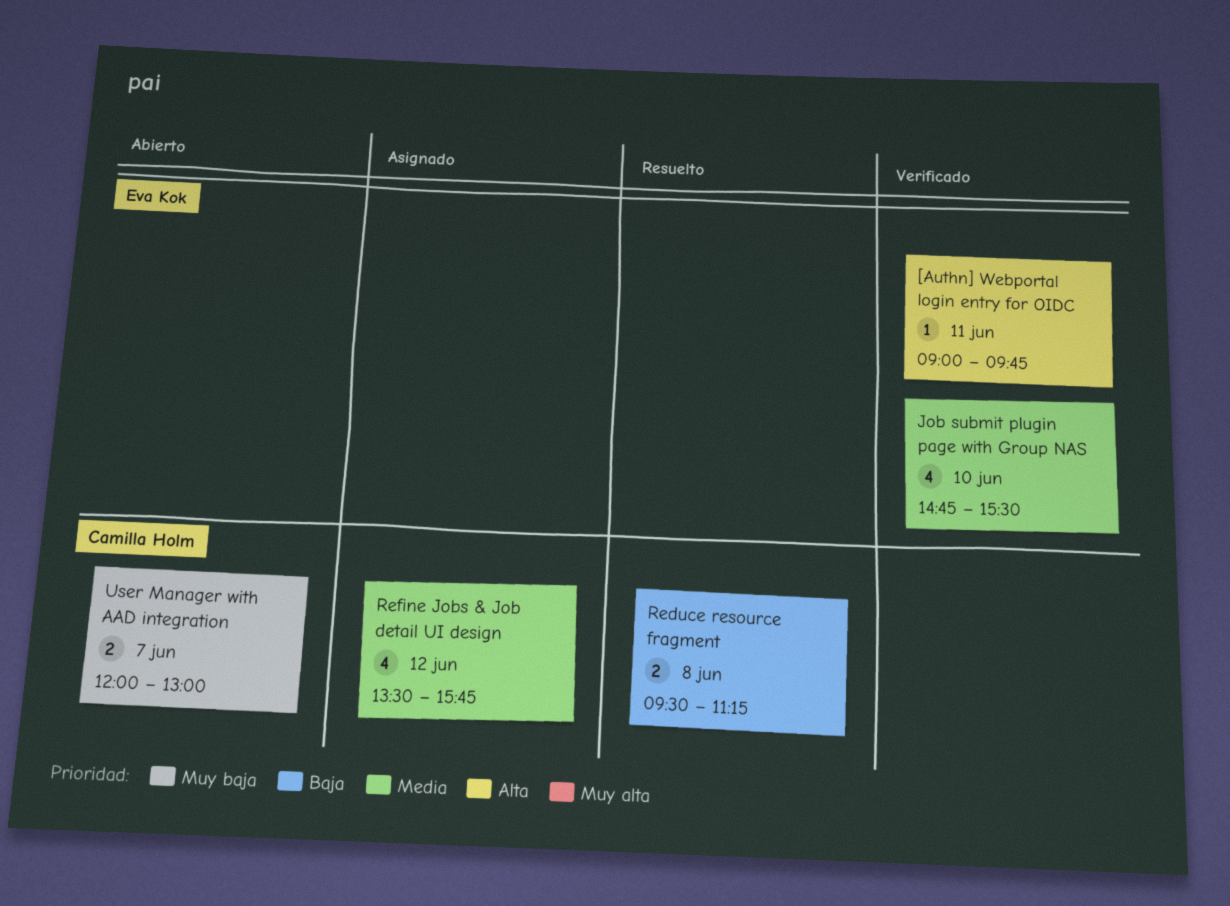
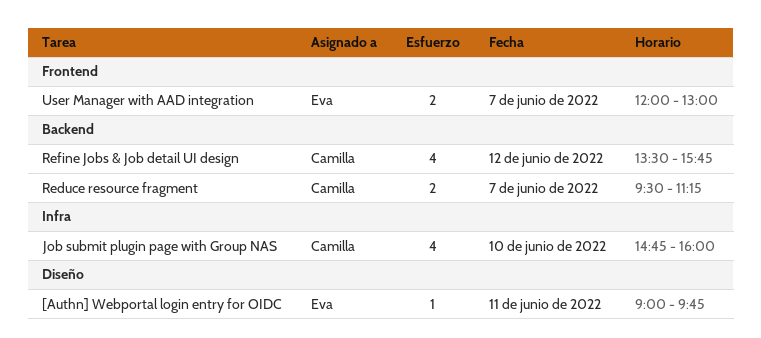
Job submit plugin page with Group NAS, owner: Eva Kok -> Camilla Holm
Job submit plugin page with Group NAS, ends: 15:30 -> 16:00
Reduce resource fragment, day: Jun 8 -> Jun 7
User Manager with AAD integration, owner: Camilla Holm -> Eva Kok

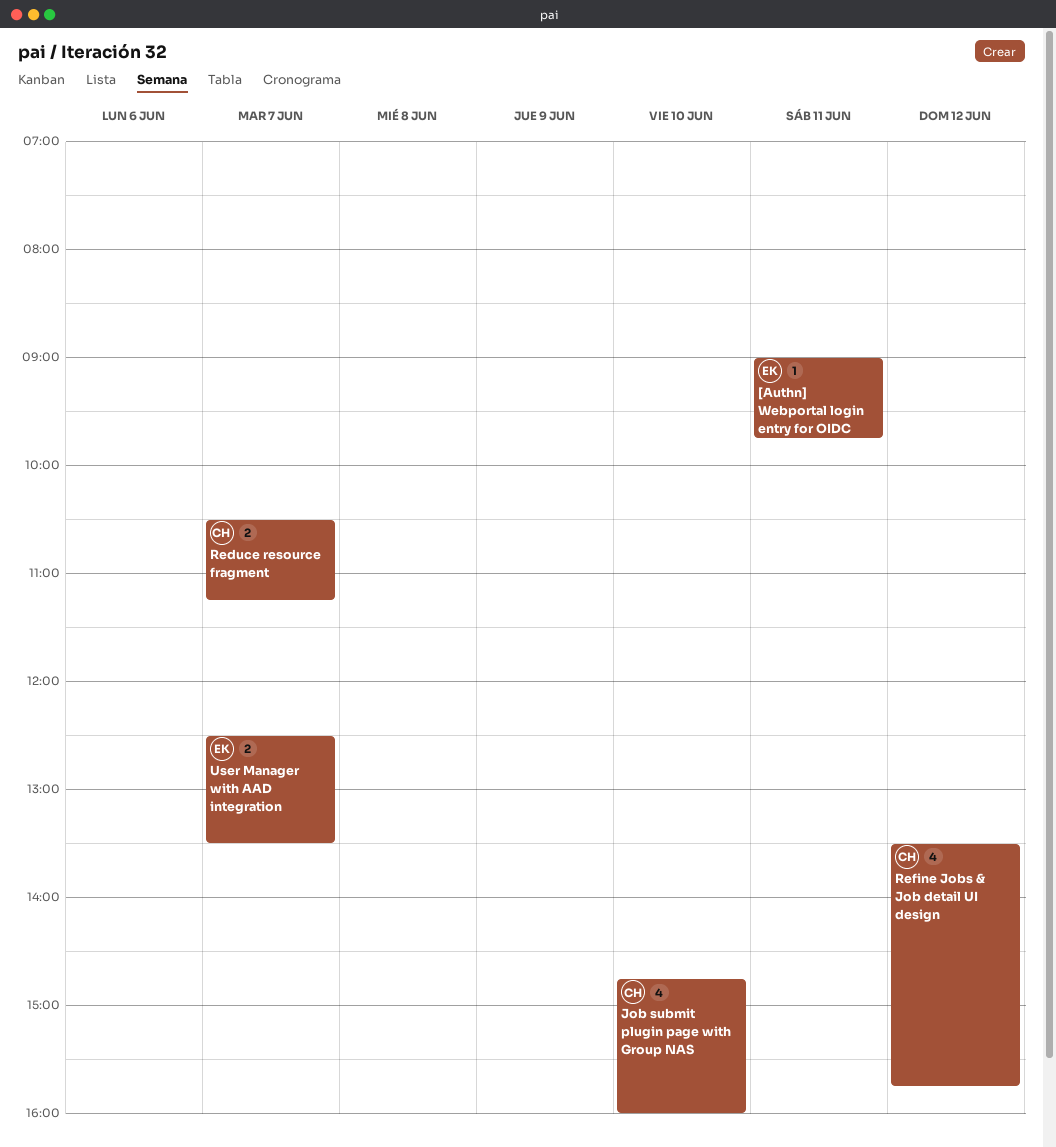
Reduce resource fragment, begins: 09:30 -> 10:30
User Manager with AAD integration, begins: 12:00 -> 12:30
User Manager with AAD integration, ends: 13:00 -> 13:30

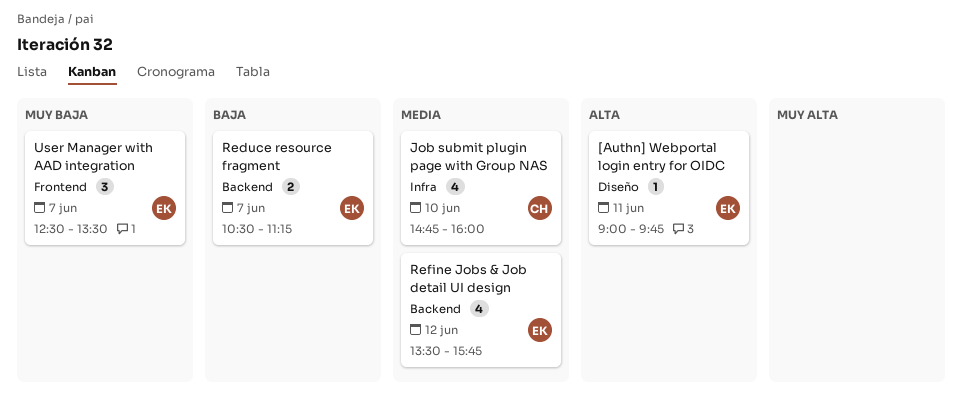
Reduce resource fragment, owner: CH -> EK
Refine Jobs & Job detail UI design, owner: CH -> EK
User Manager with AAD integration, estimate: 2 -> 3

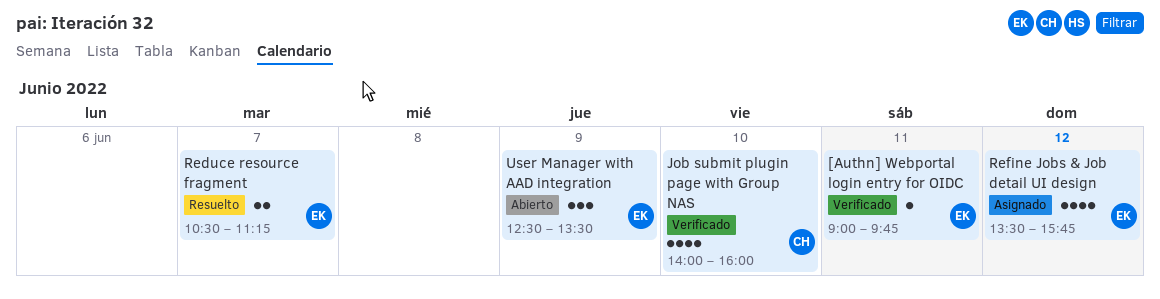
Job submit plugin page with Group NAS, begins: 14:45 -> 14:00
User Manager with AAD integration, day: Jun 7 -> Jun 9

